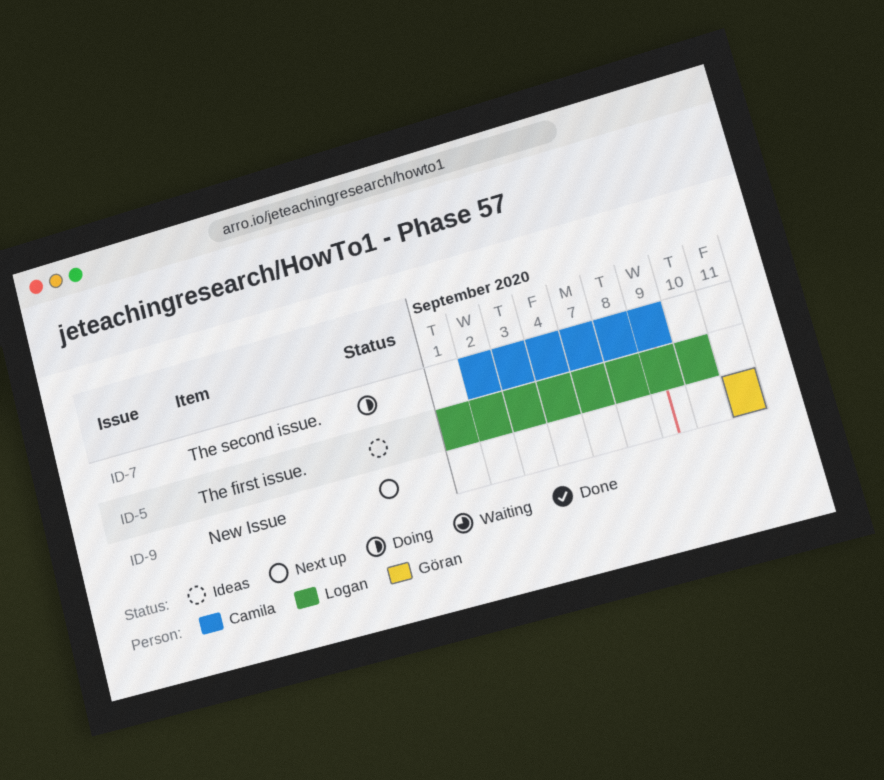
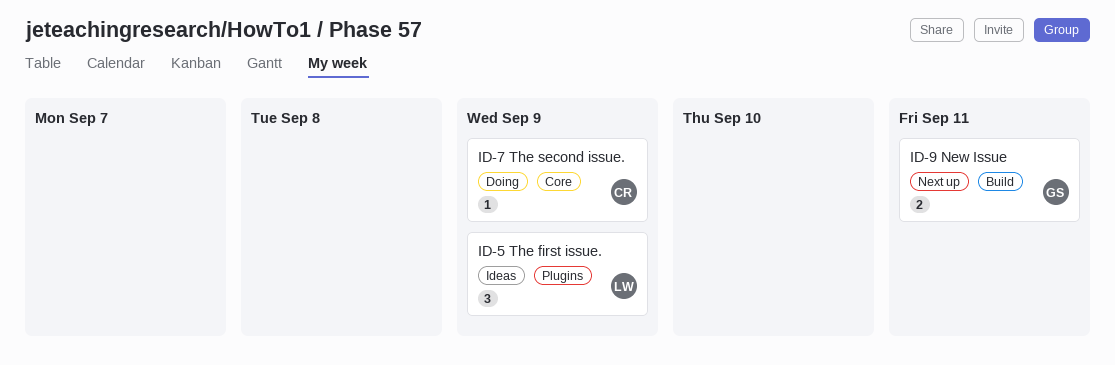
ID-5, due: Sep 10 -> Sep 9

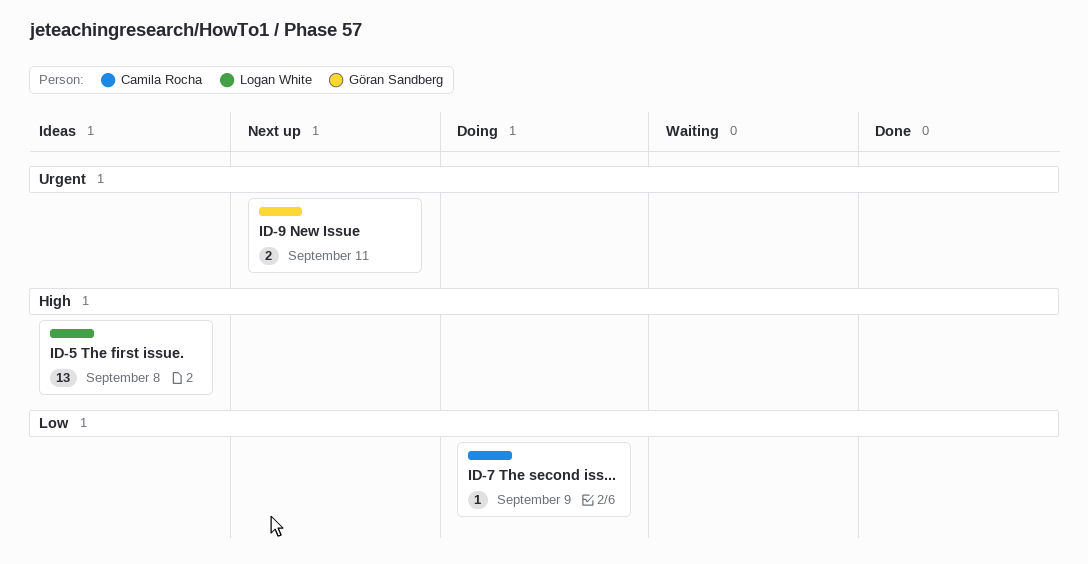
ID-5, estimate: 3 -> 13
ID-5, due: Sep 9 -> Sep 8

